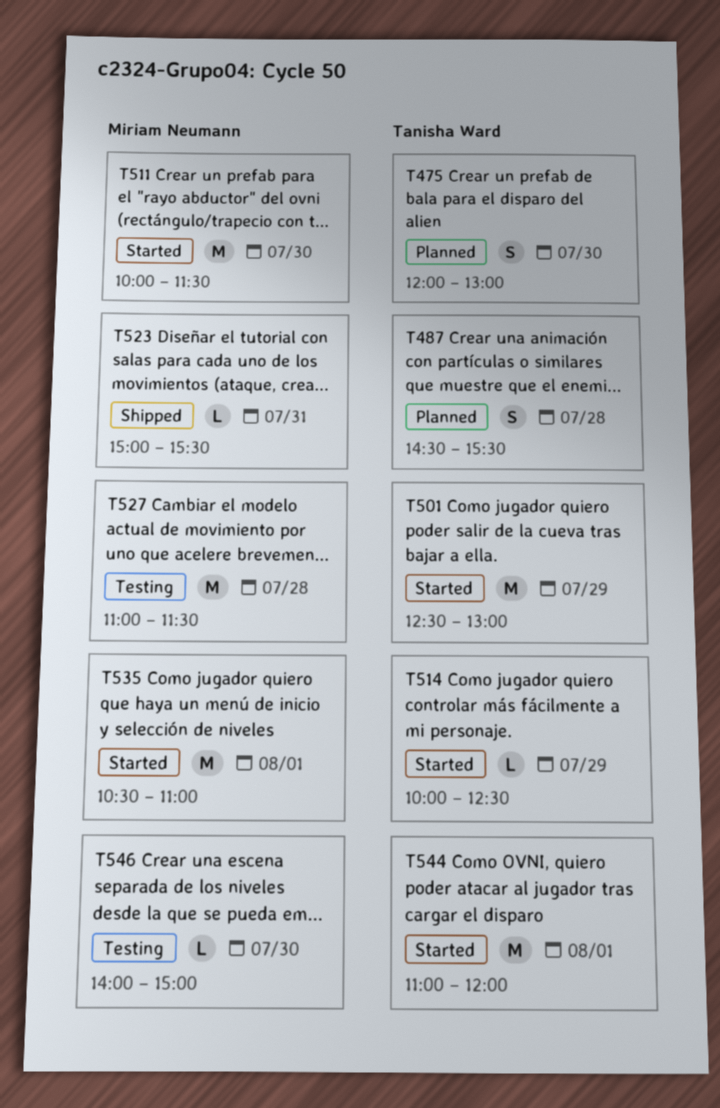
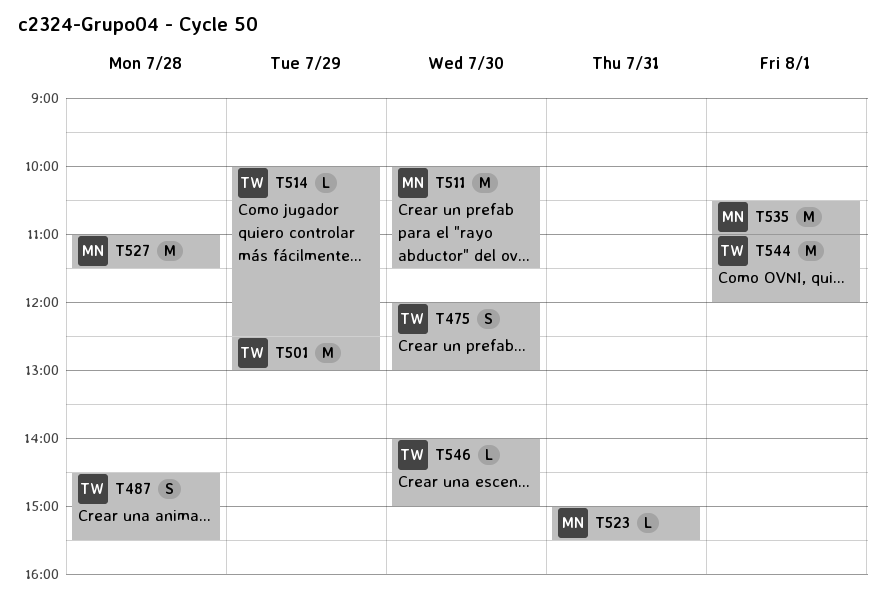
T546, owner: Miriam Neumann -> Tanisha Ward

